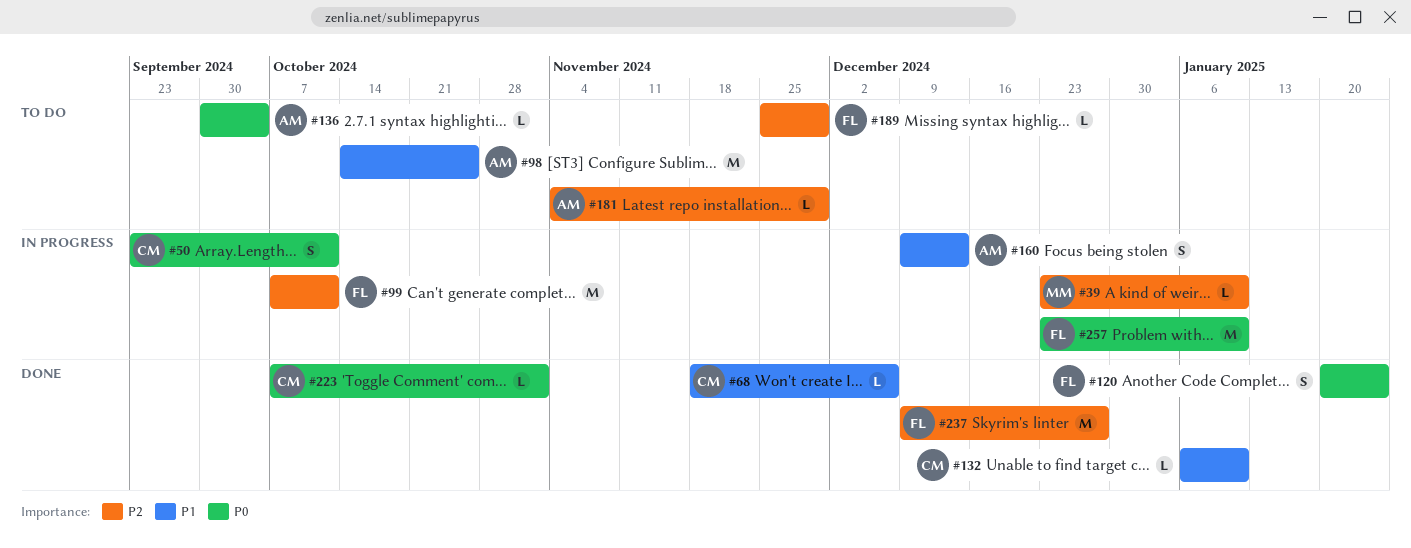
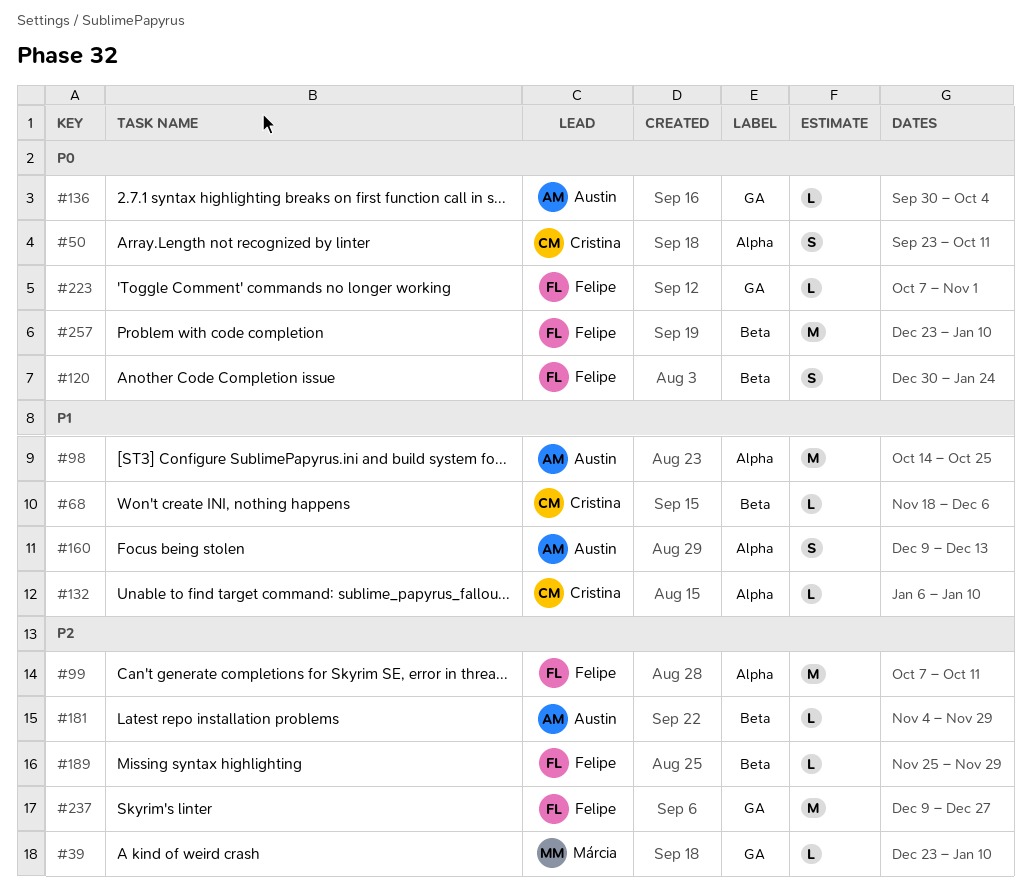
#120, start: Jan 20 -> Dec 30
#223, owner: Cristina -> Felipe

